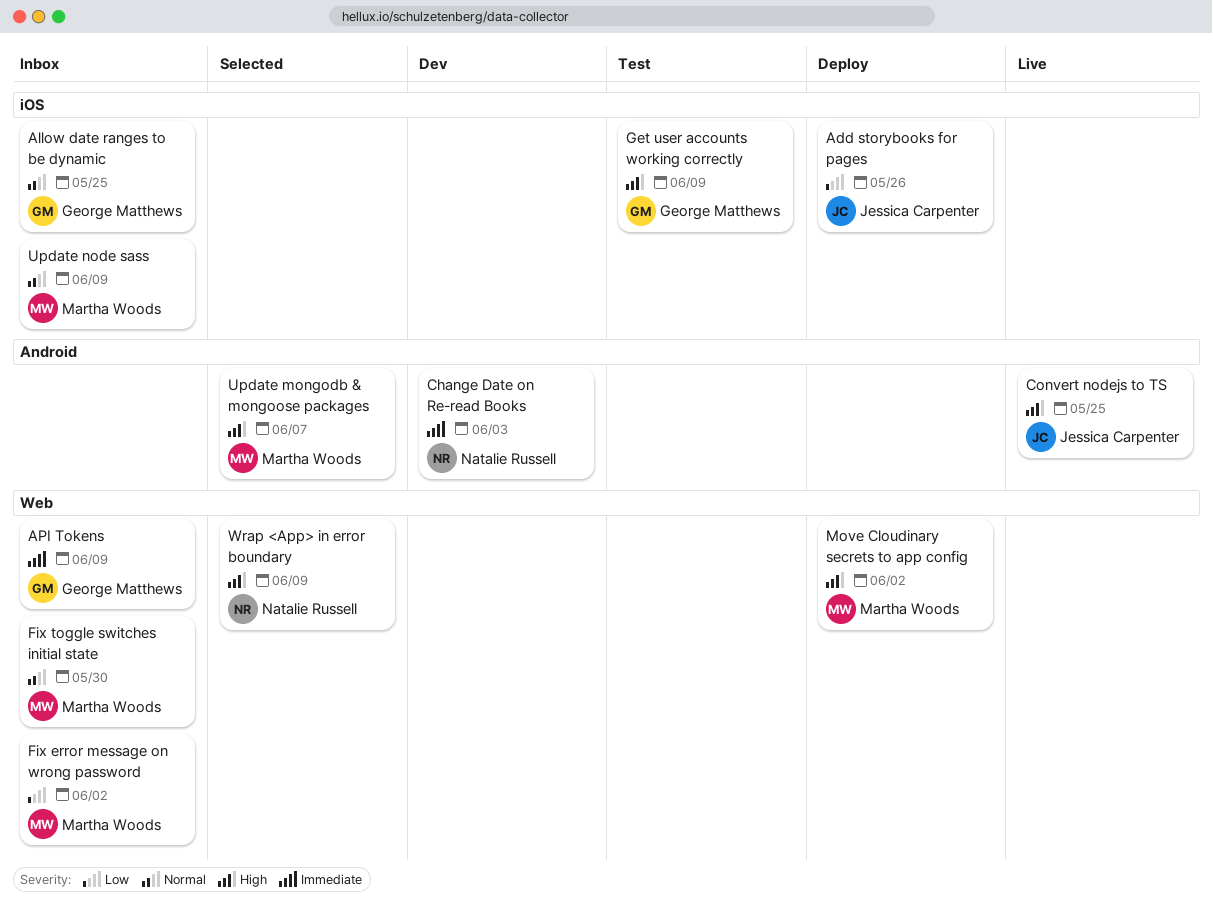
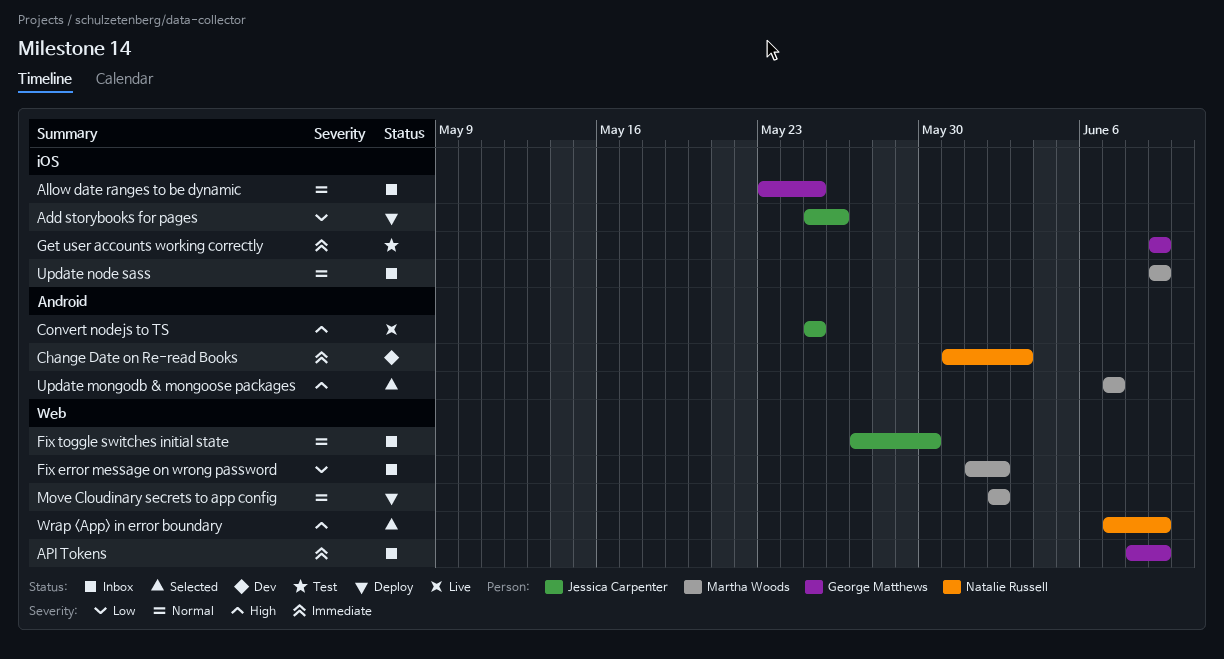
Fix toggle switches initial state, owner: Martha Woods -> Jessica Carpenter
Get user accounts working correctly, priority: High -> Immediate
Move Cloudinary secrets to app config, priority: High -> Normal

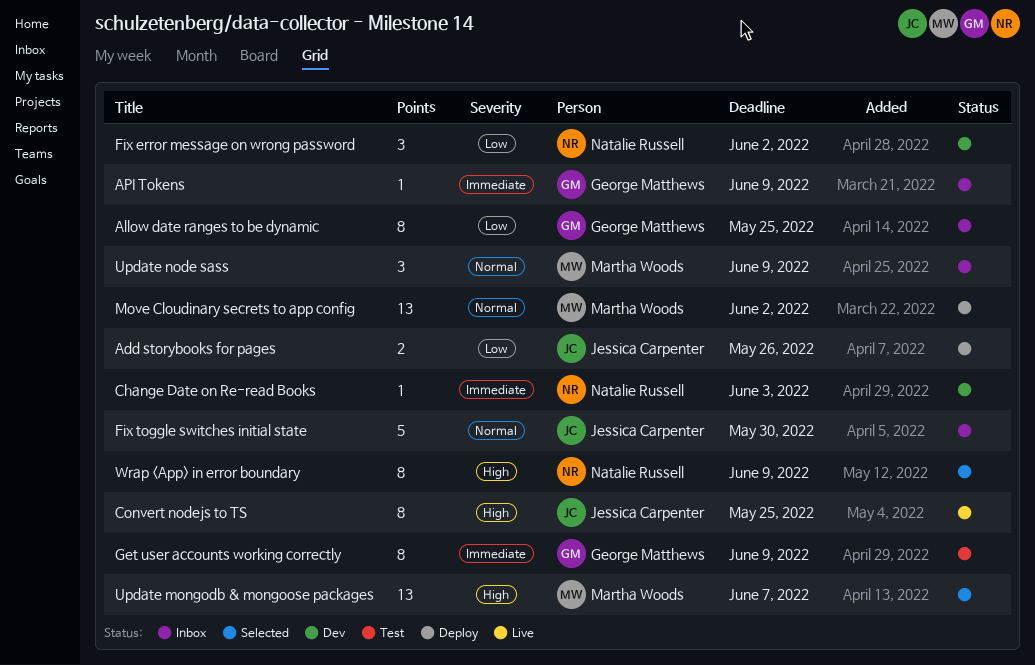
Allow date ranges to be dynamic, priority: Normal -> Low
Fix error message on wrong password, status: Inbox -> Dev
Fix error message on wrong password, owner: Martha Woods -> Natalie Russell

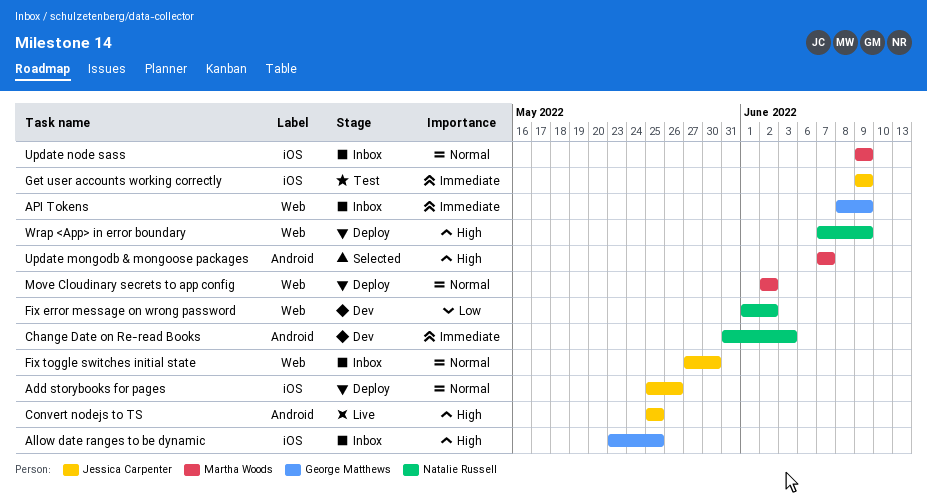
Add storybooks for pages, priority: Low -> Normal
Allow date ranges to be dynamic, priority: Low -> High
Get user accounts working correctly, owner: George Matthews -> Jessica Carpenter
Wrap <App> in error boundary, status: Selected -> Deploy

